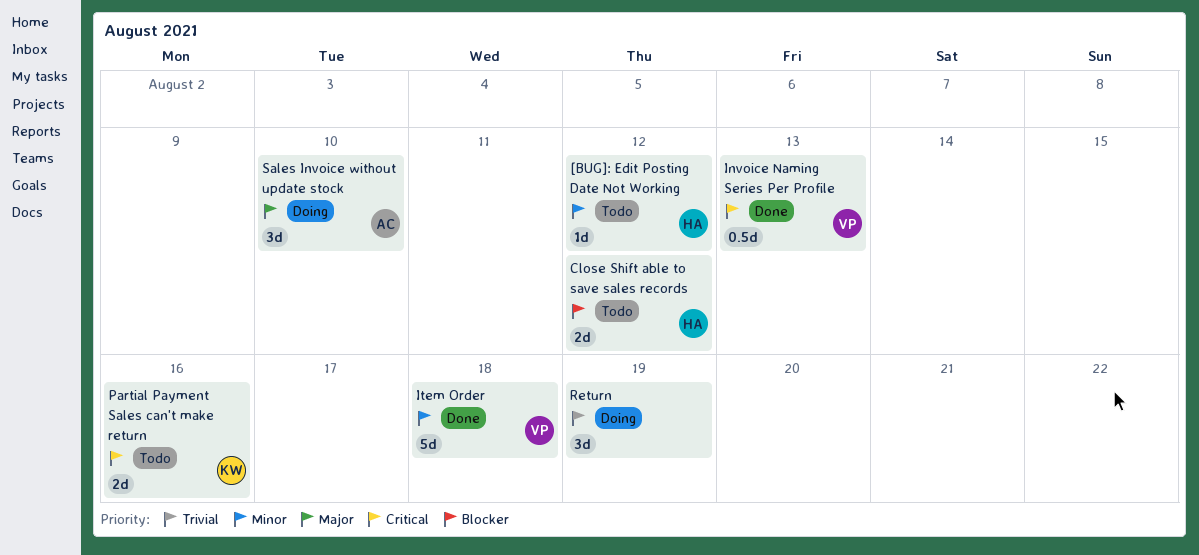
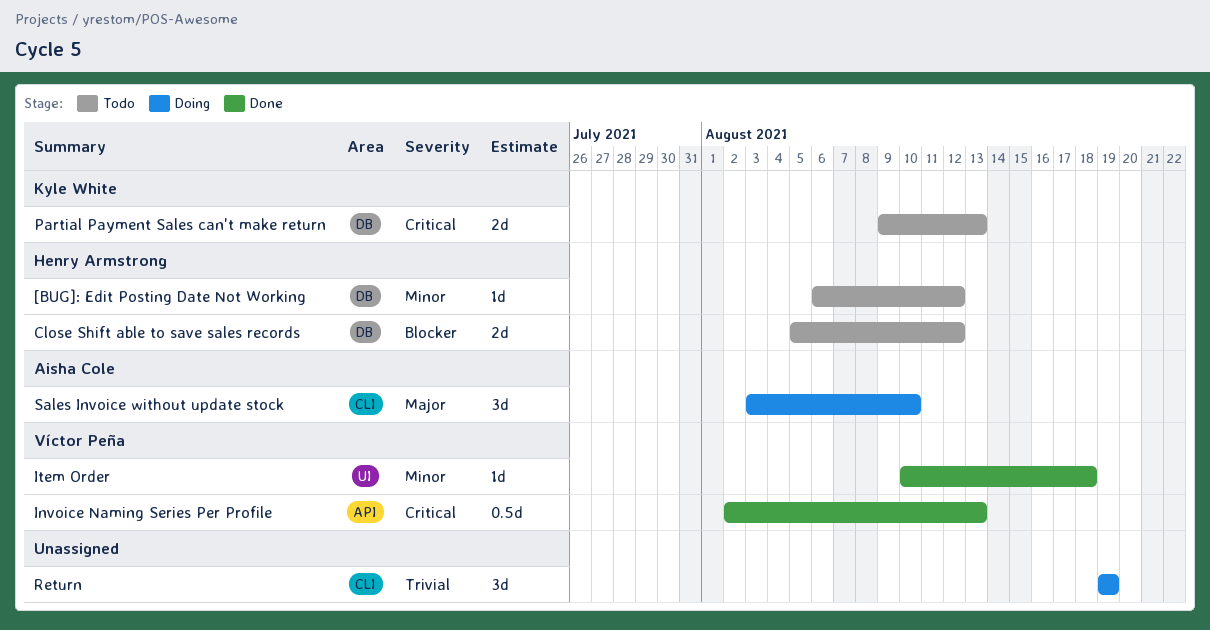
Item Order, estimate: 5d -> 1d
Partial Payment Sales can't make return, due: Aug 16 -> Aug 13

